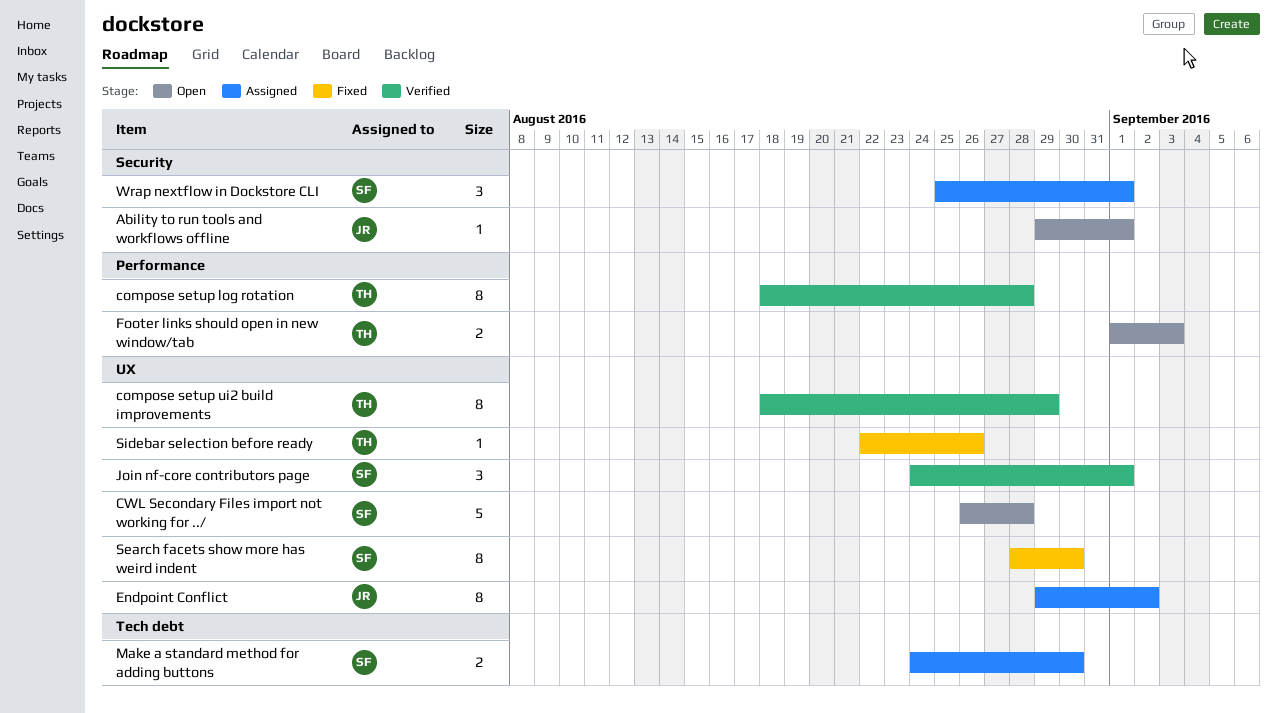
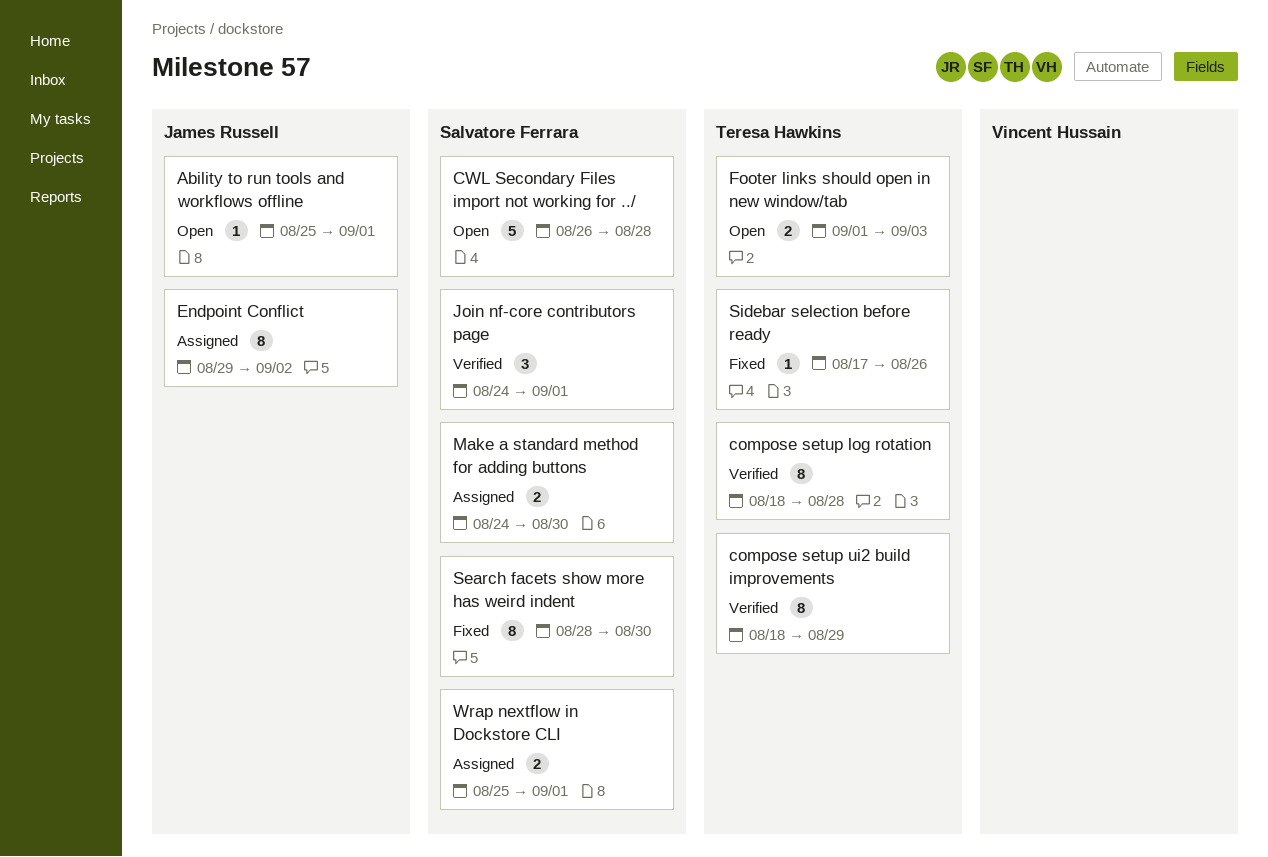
Ability to run tools and workflows offline, start: Aug 29 -> Aug 25
Sidebar selection before ready, start: Aug 22 -> Aug 17
Wrap nextflow in Dockstore CLI, estimate: 3 -> 2

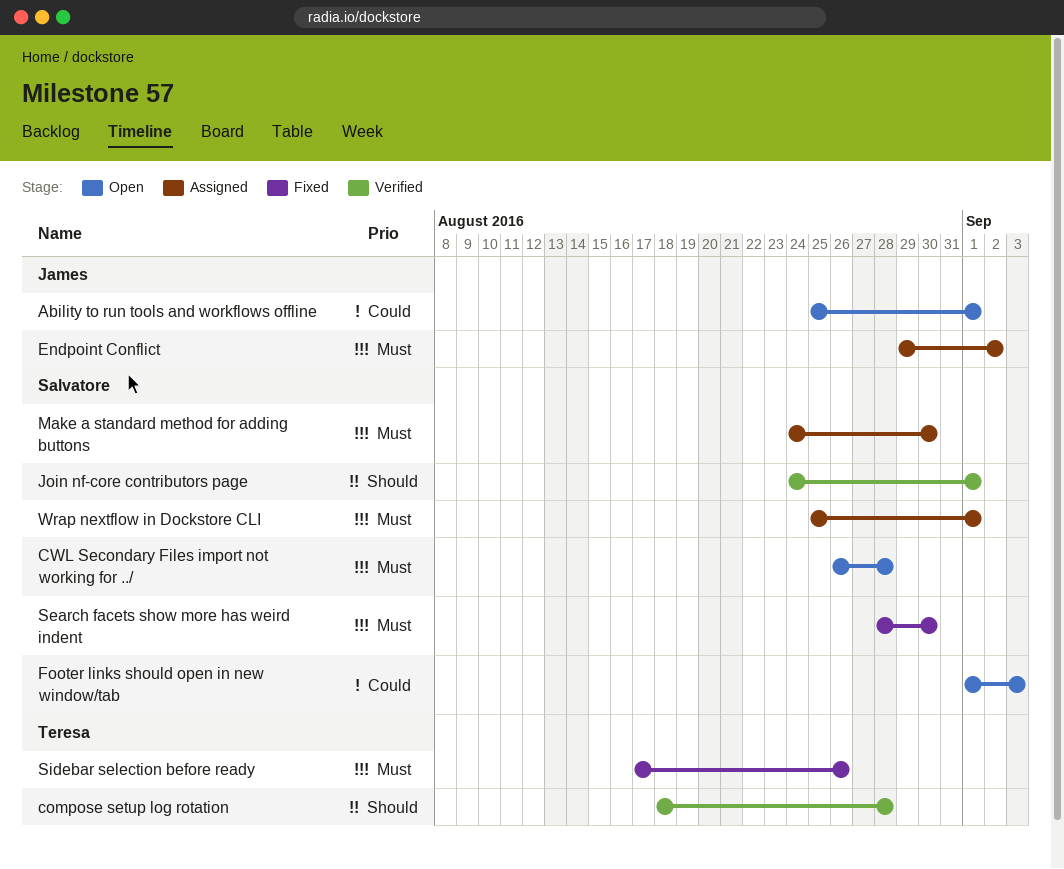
compose setup ui2 build improvements: present -> none
Footer links should open in new window/tab, owner: Teresa Hawkins -> Salvatore Ferrara

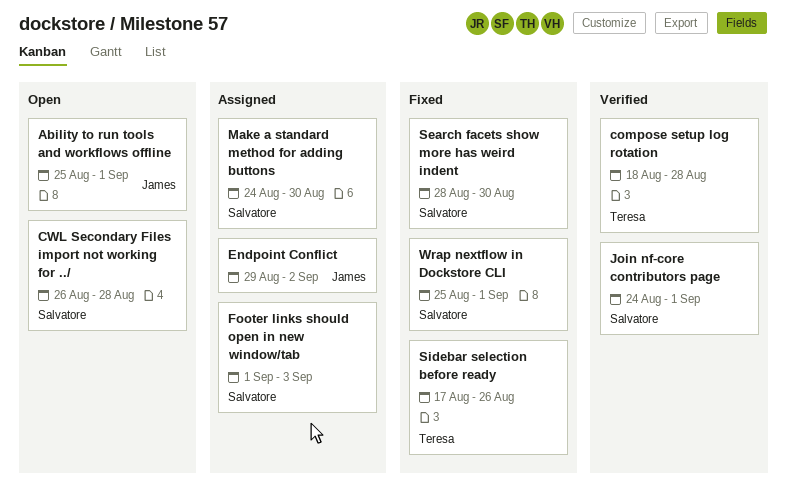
Footer links should open in new window/tab, status: Open -> Assigned
Wrap nextflow in Dockstore CLI, status: Assigned -> Fixed

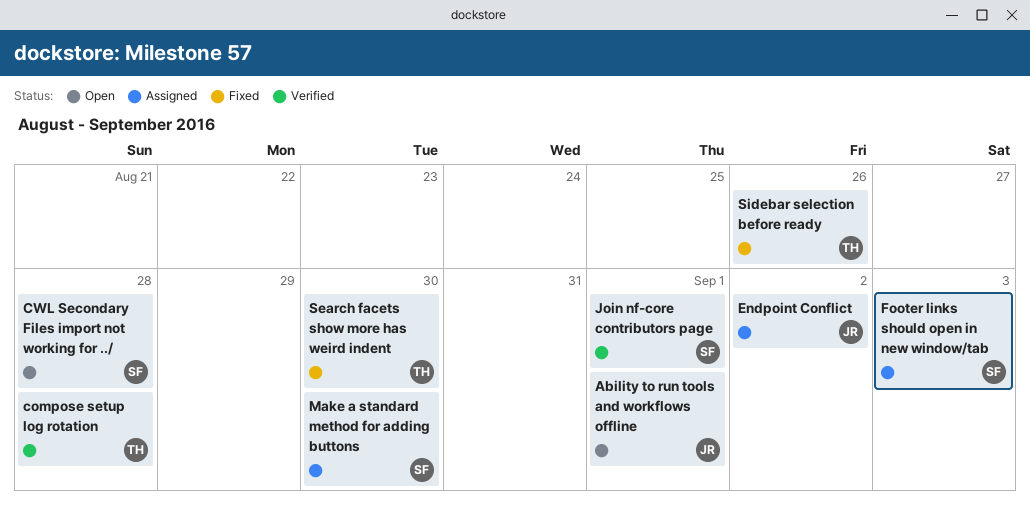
Search facets show more has weird indent, owner: Salvatore -> Teresa
Wrap nextflow in Dockstore CLI: present -> none

